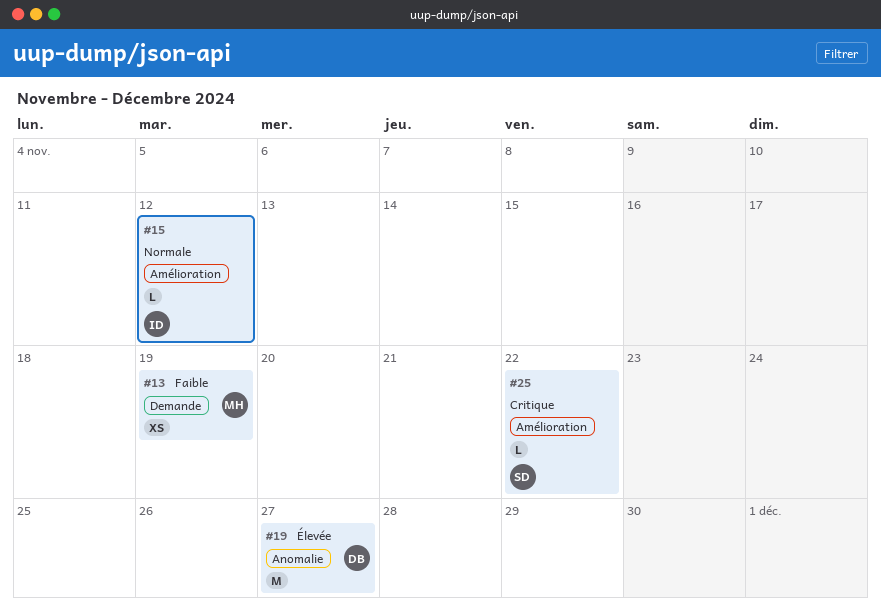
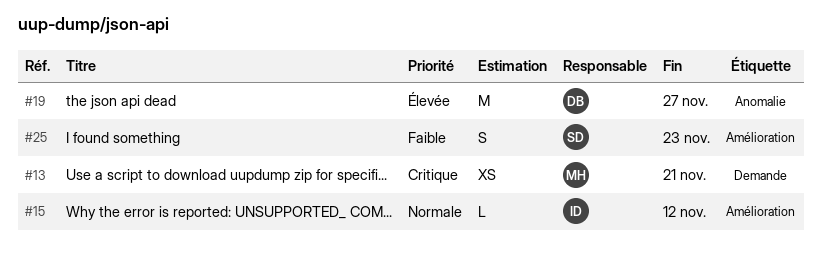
#13, priority: Faible -> Critique
#13, due: Nov 19 -> Nov 21
#25, priority: Critique -> Faible
#25, estimate: L -> S
#25, due: Nov 22 -> Nov 23

